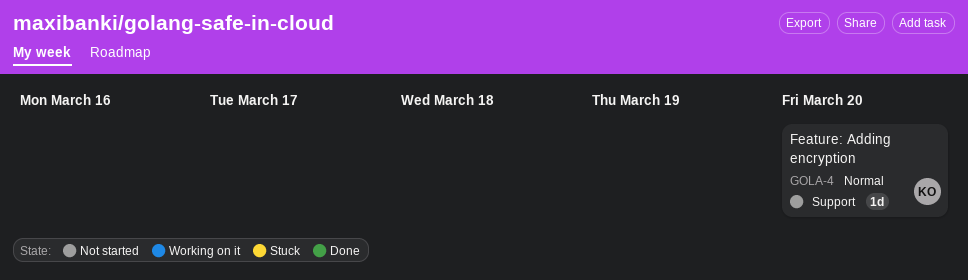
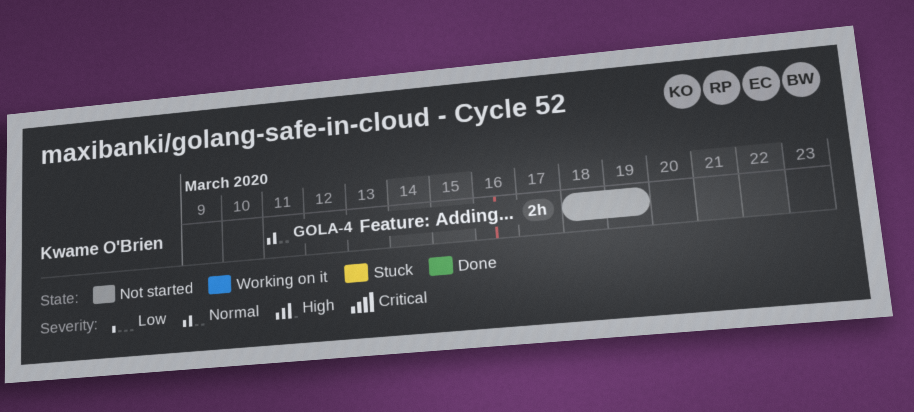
GOLA-4, estimate: 1d -> 2h
GOLA-4, due: Mar 20 -> Mar 19

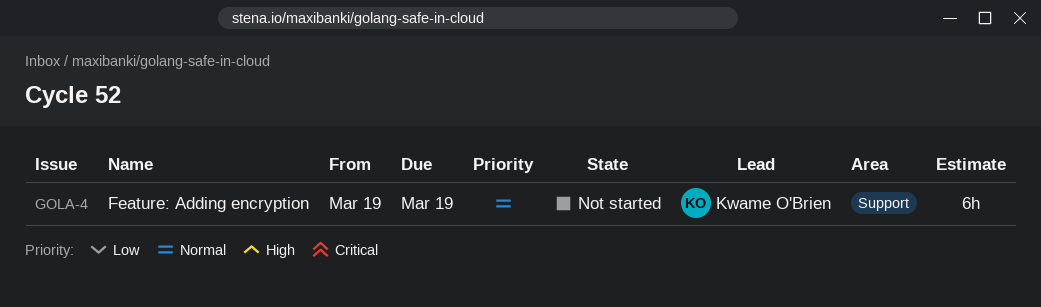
GOLA-4, estimate: 2h -> 6h
GOLA-4, start: Mar 18 -> Mar 19

